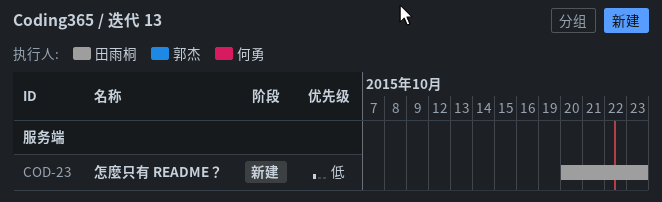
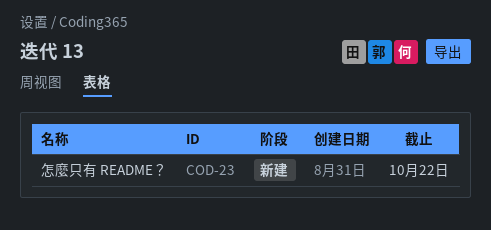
COD-23, due: Oct 23 -> Oct 22

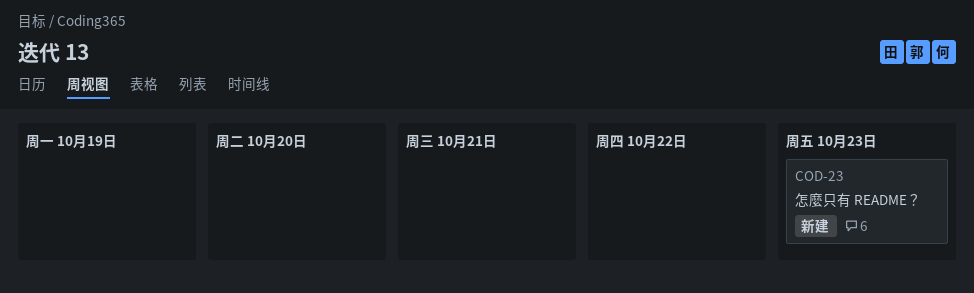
COD-23, due: Oct 22 -> Oct 23

